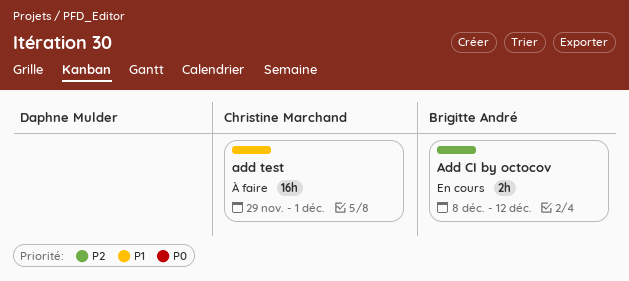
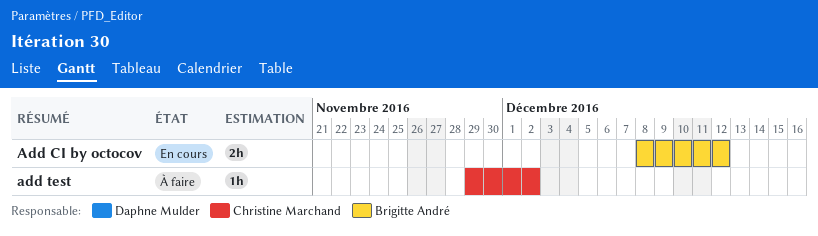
add test, estimate: 16h -> 1h
add test, due: Dec 1 -> Dec 2

